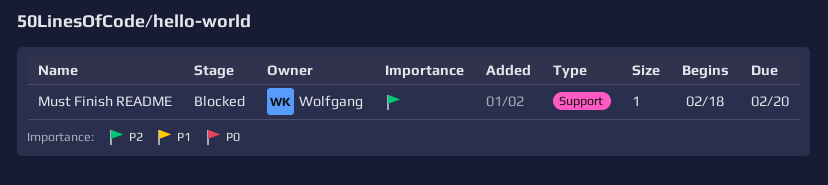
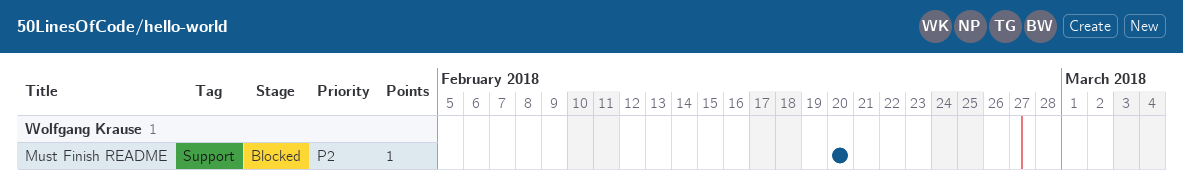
Must Finish README, start: Feb 18 -> Feb 20

